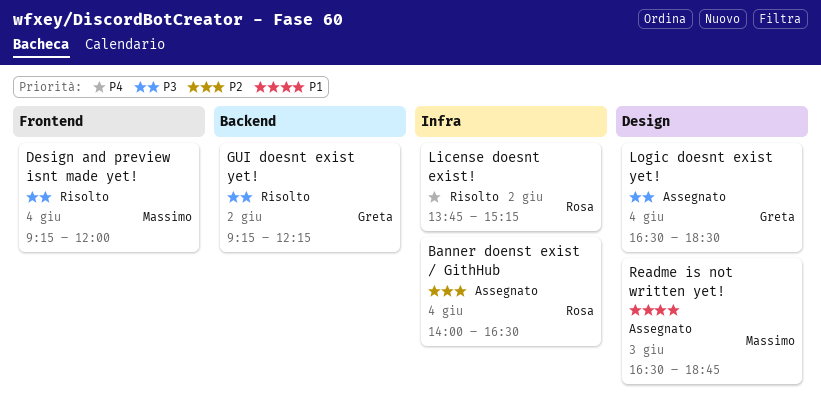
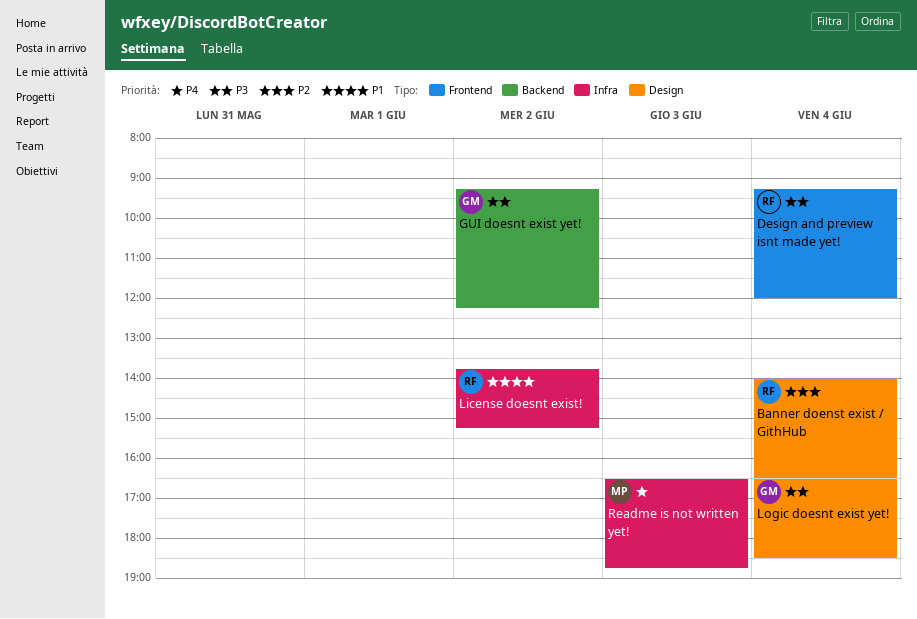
Banner doenst exist / GithHub, label: Infra -> Design
Design and preview isnt made yet!, owner: Massimo -> Rosa
License doesnt exist!, priority: P4 -> P1
Readme is not written yet!, priority: P1 -> P4
Readme is not written yet!, label: Design -> Infra

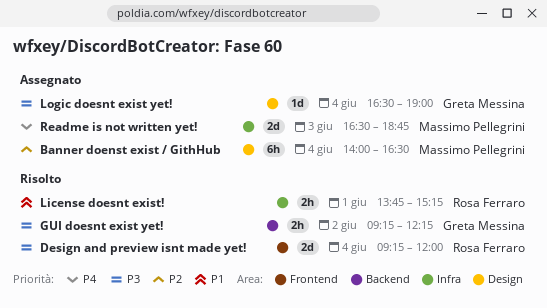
Banner doenst exist / GithHub, owner: Rosa Ferraro -> Massimo Pellegrini
License doesnt exist!, day: Jun 2 -> Jun 1
Logic doesnt exist yet!, ends: 18:30 -> 19:00

